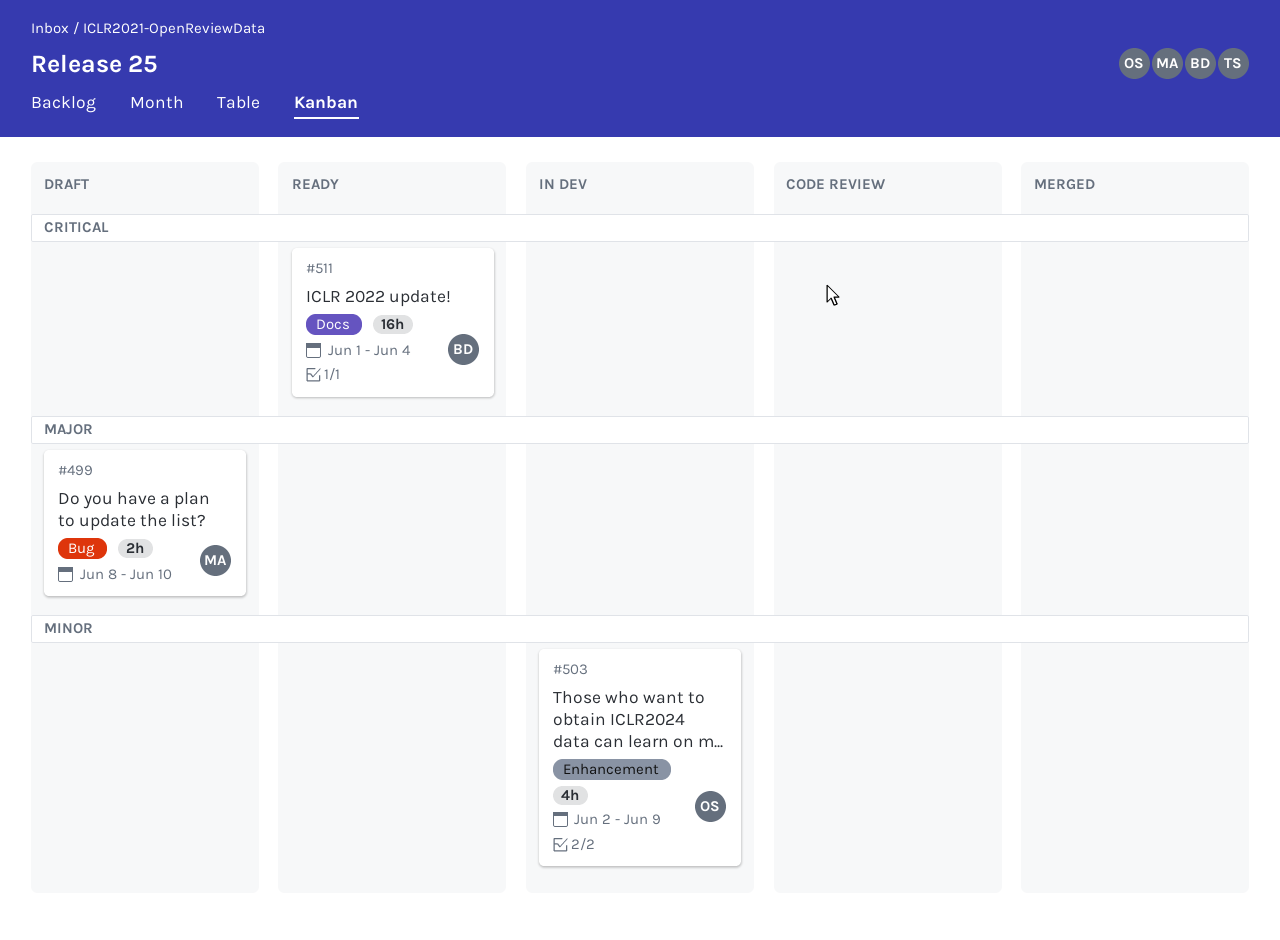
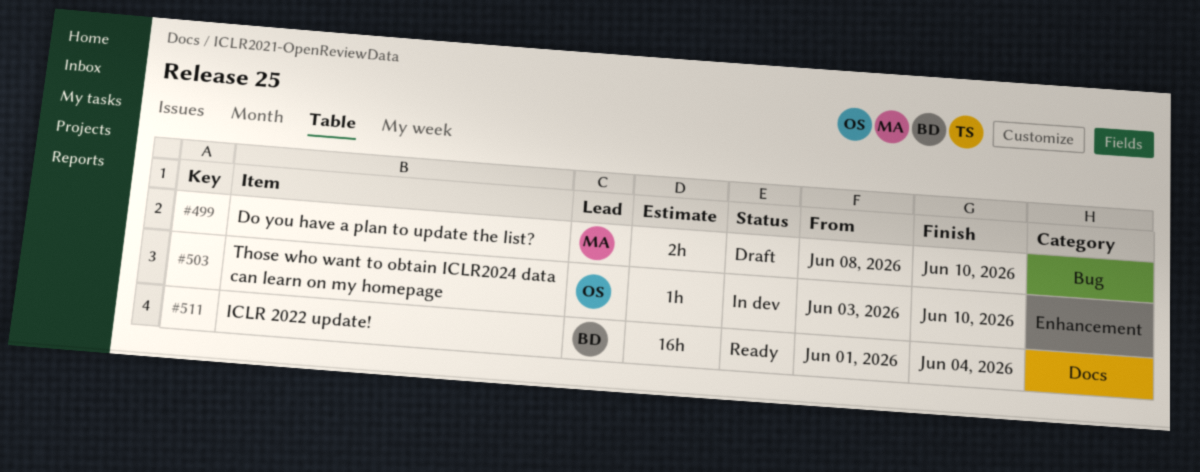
#503, estimate: 4h -> 1h
#503, start: Jun 2 -> Jun 3
#503, due: Jun 9 -> Jun 10

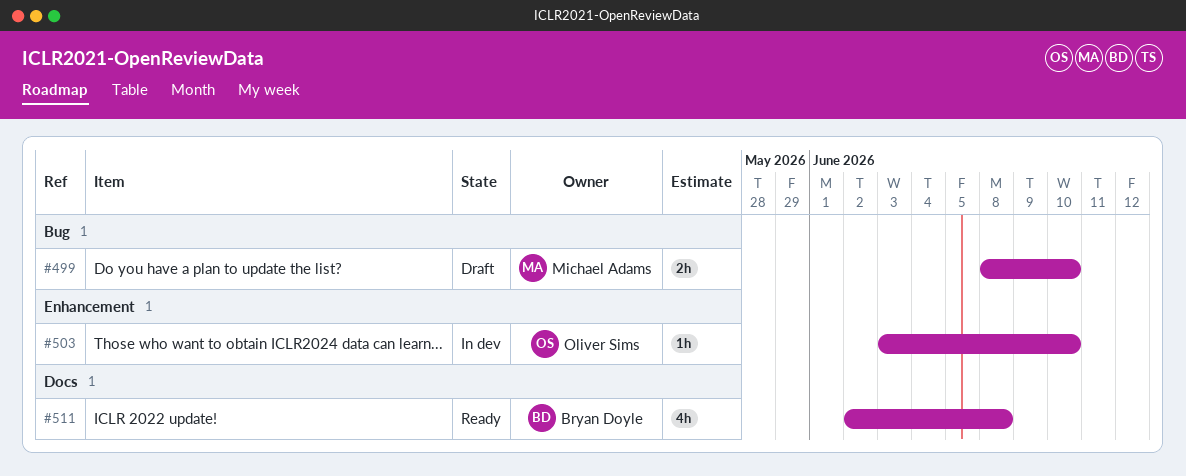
#511, estimate: 16h -> 4h
#511, start: Jun 1 -> Jun 2
#511, due: Jun 4 -> Jun 8

